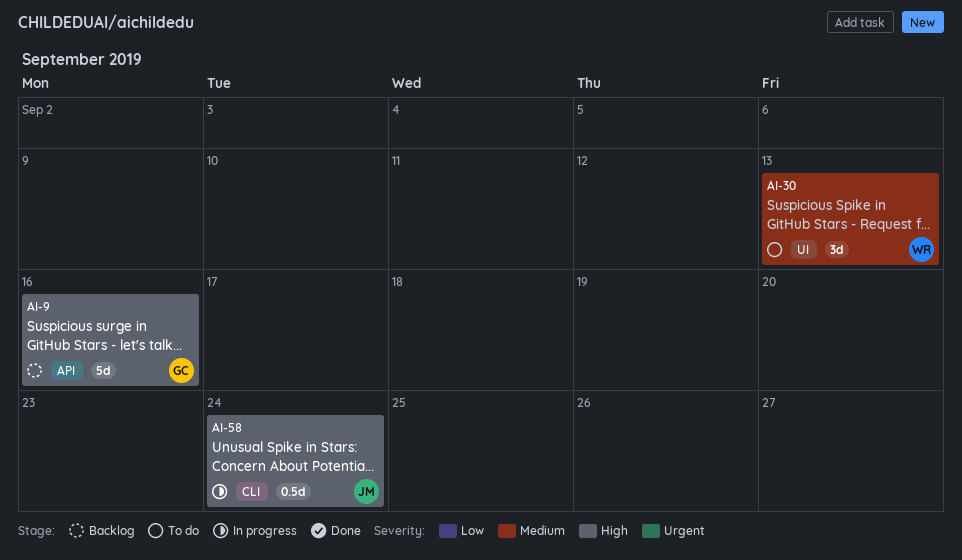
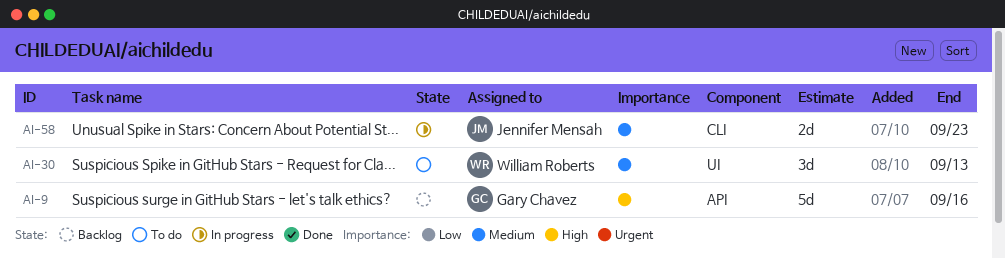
AI-58, priority: High -> Medium
AI-58, estimate: 0.5d -> 2d
AI-58, due: Sep 24 -> Sep 23

